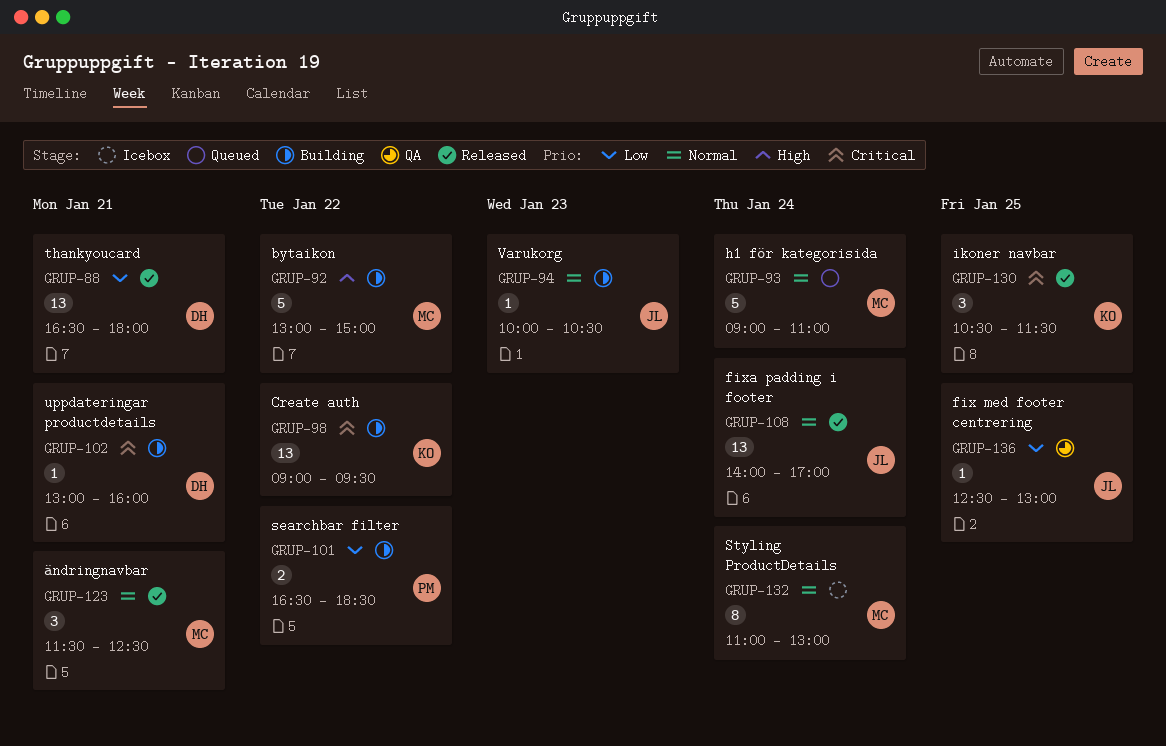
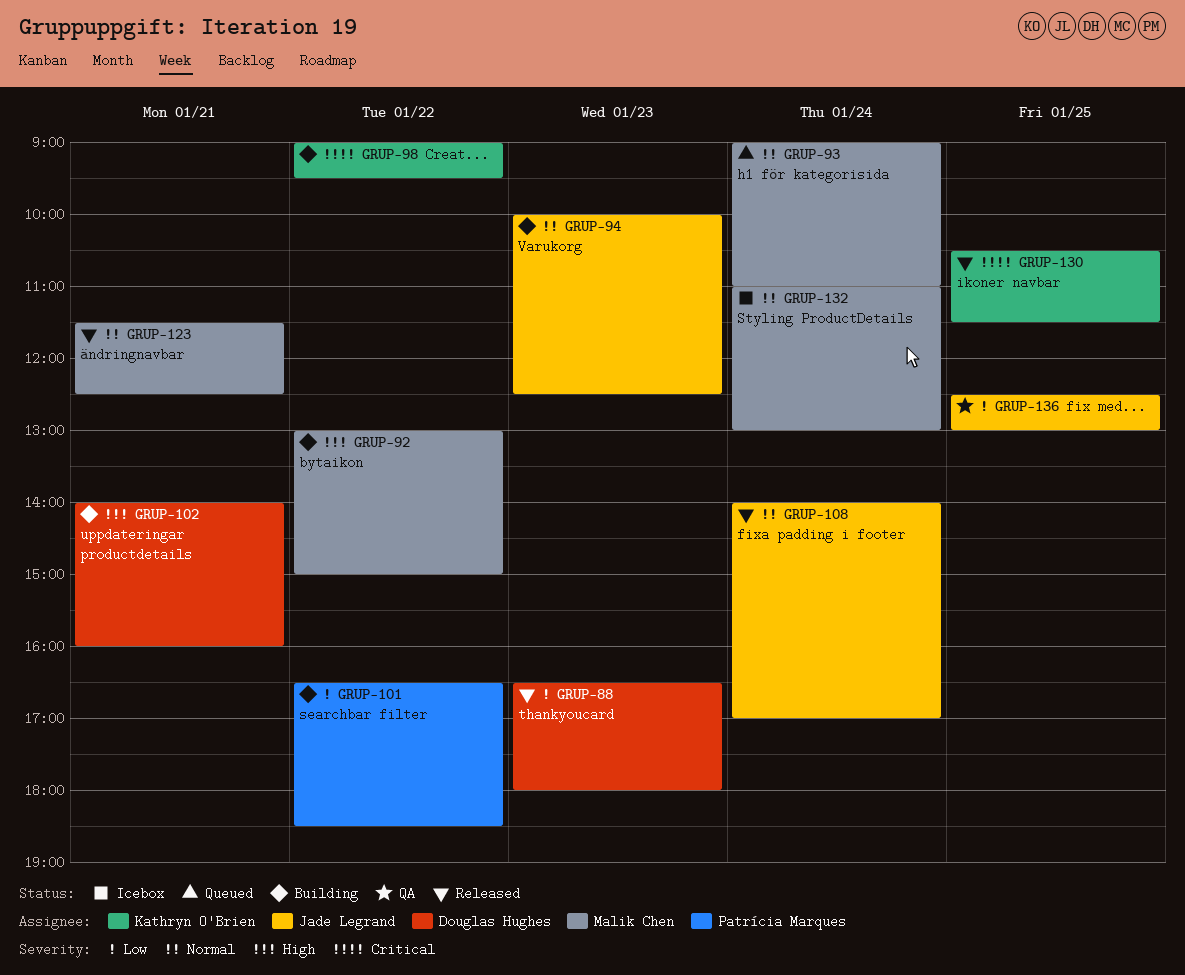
GRUP-88, day: Jan 21 -> Jan 23
GRUP-94, ends: 10:30 -> 12:30
GRUP-102, priority: Critical -> High
GRUP-102, begins: 13:00 -> 14:00

